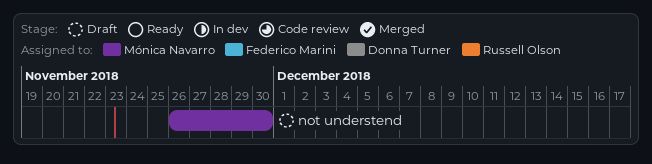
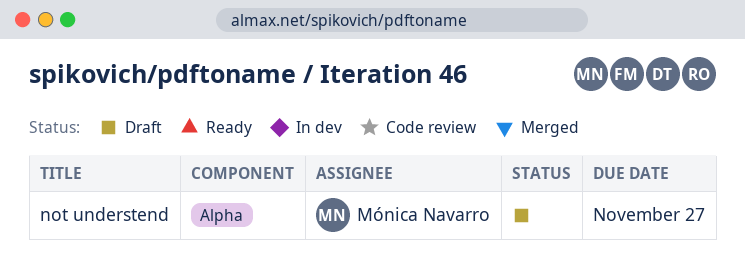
not understend, due: Nov 30 -> Nov 27

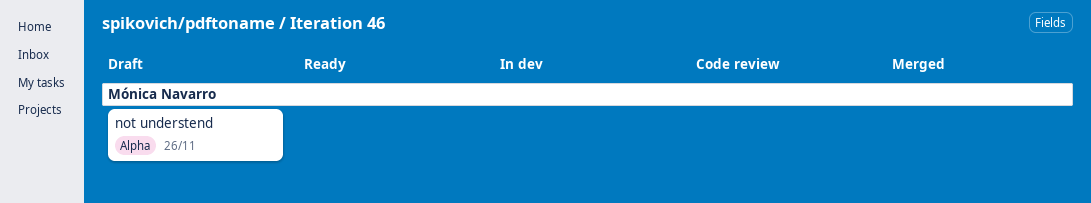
not understend, due: Nov 27 -> Nov 26

